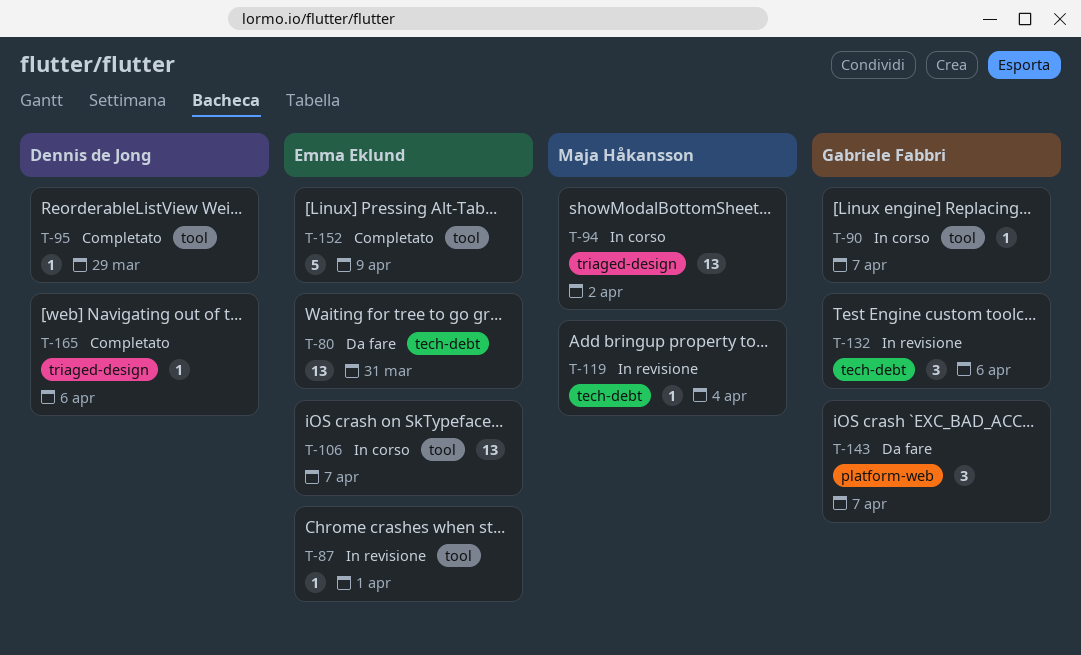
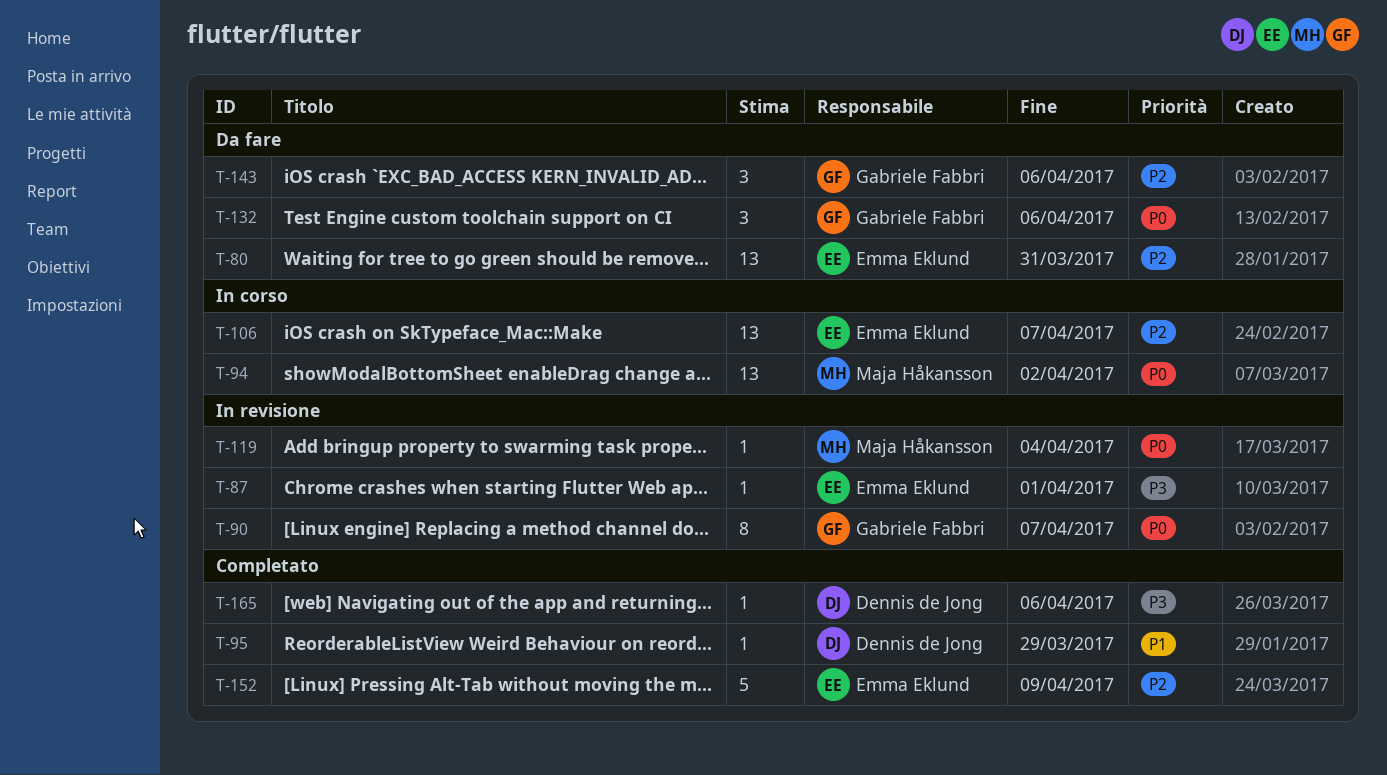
T-90, status: In corso -> In revisione
T-90, estimate: 1 -> 8
T-132, status: In revisione -> Da fare
T-143, due: Apr 7 -> Apr 6

